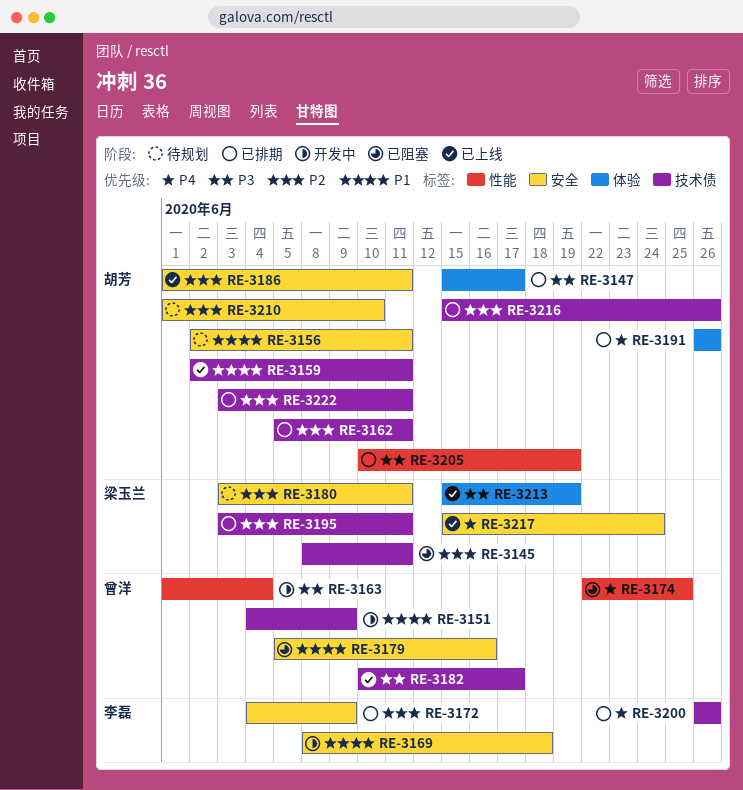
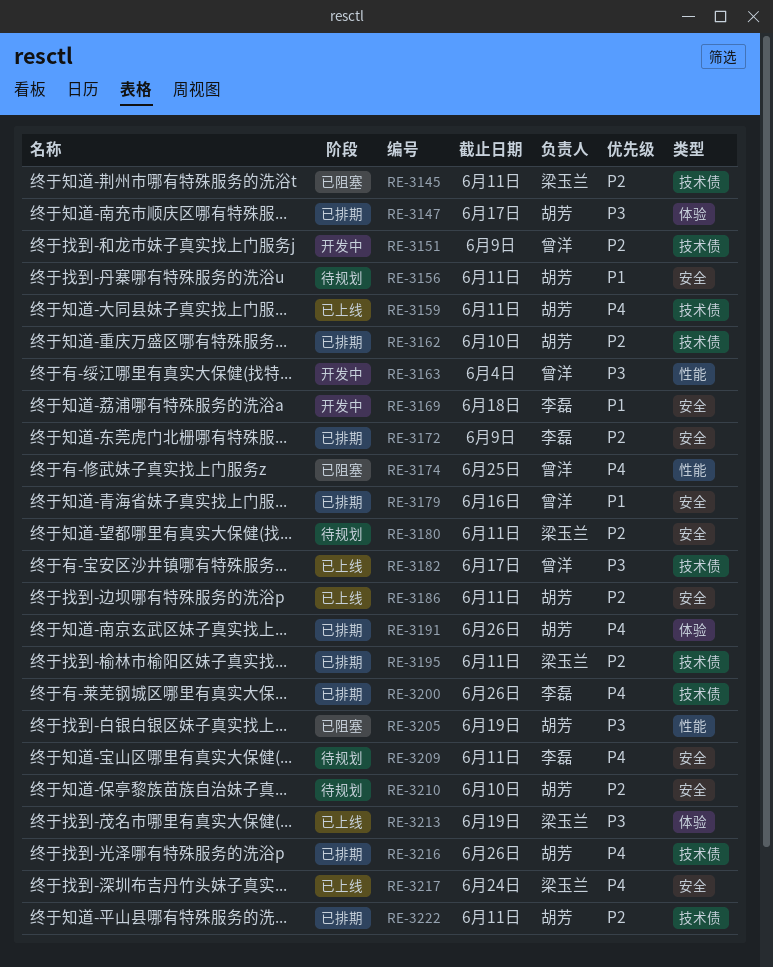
RE-3151, priority: P1 -> P2
RE-3159, priority: P1 -> P4
RE-3162, due: Jun 11 -> Jun 10
RE-3179, status: 已阻塞 -> 已排期
RE-3205, status: 已排期 -> 已阻塞
RE-3209: none -> present
RE-3216, priority: P2 -> P4

